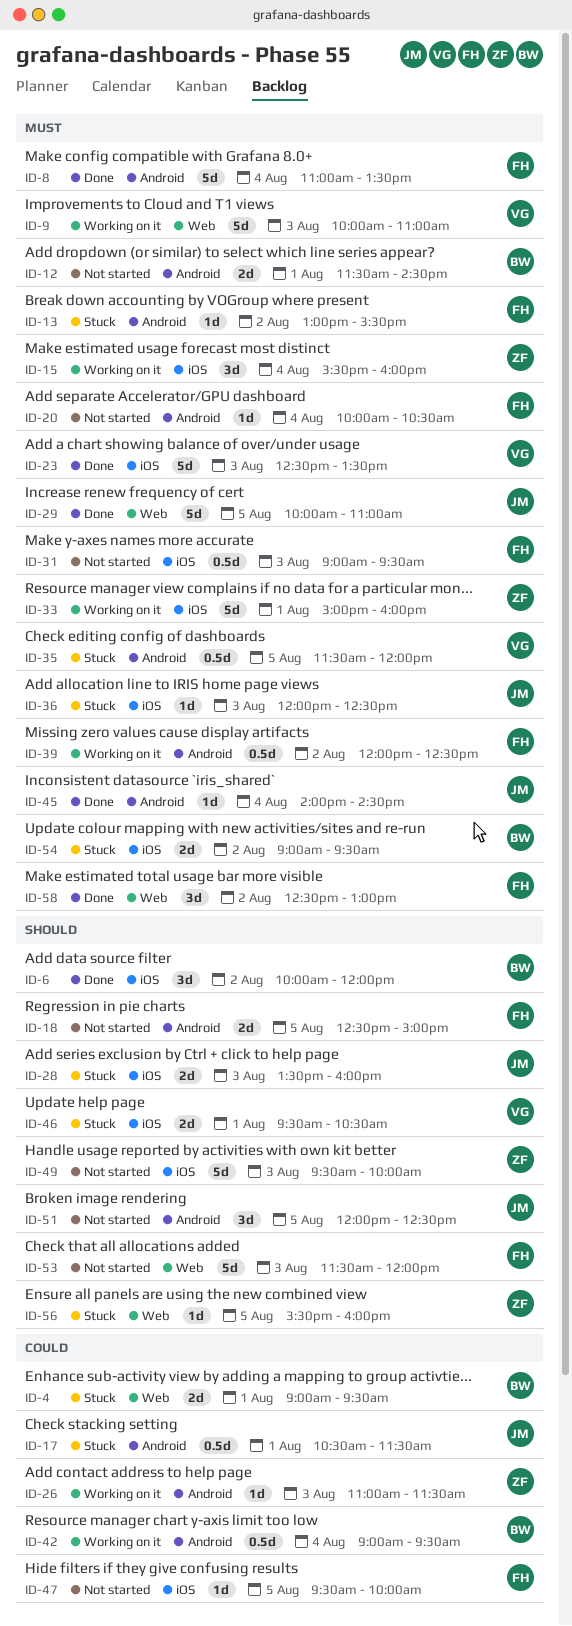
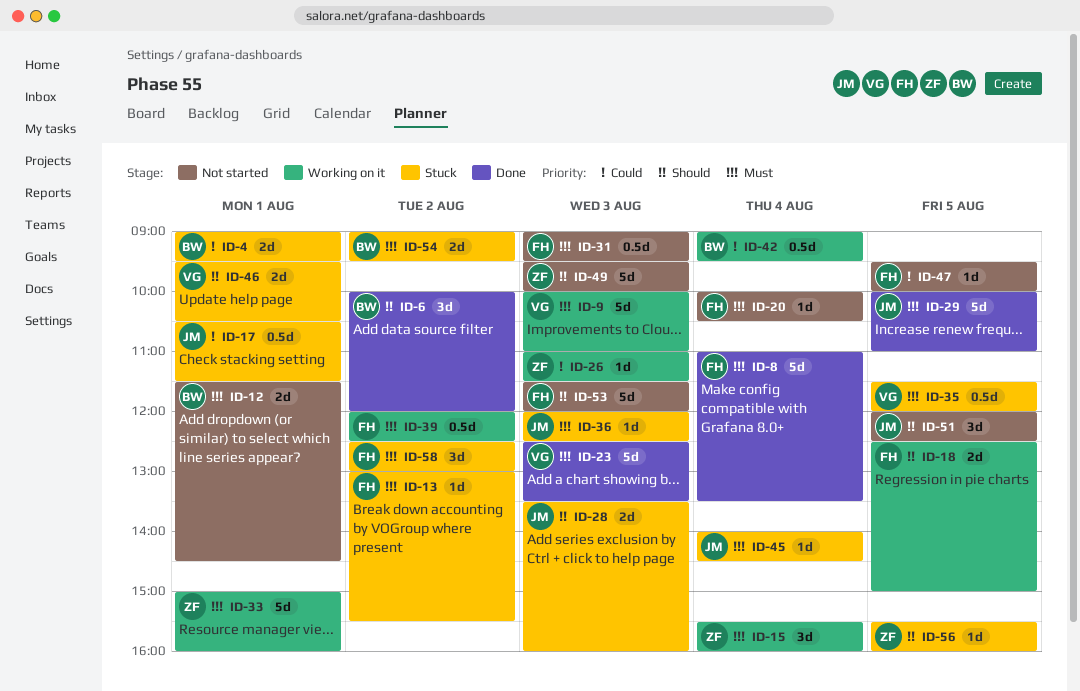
ID-18, status: Not started -> Working on it
ID-45, status: Done -> Stuck
ID-58, status: Done -> Stuck

